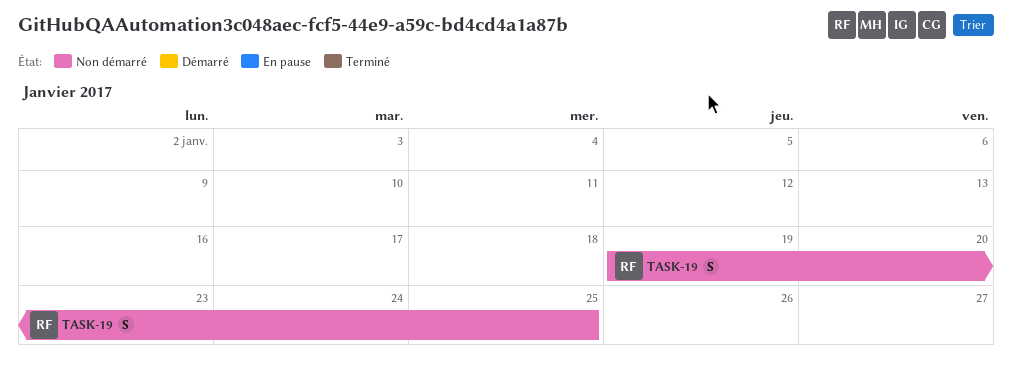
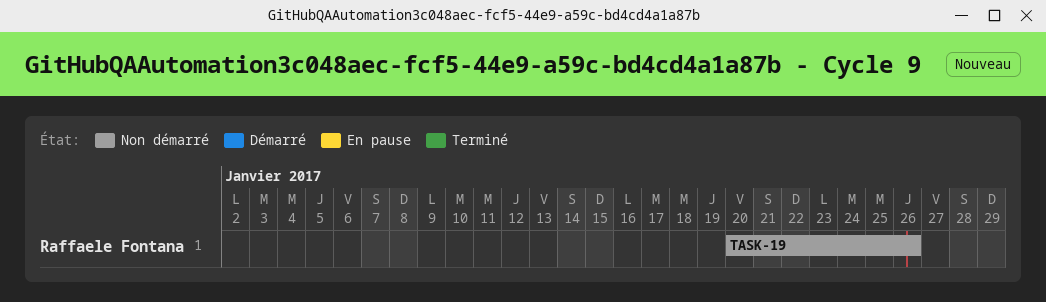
TASK-19, start: Jan 19 -> Jan 20
TASK-19, due: Jan 25 -> Jan 26

